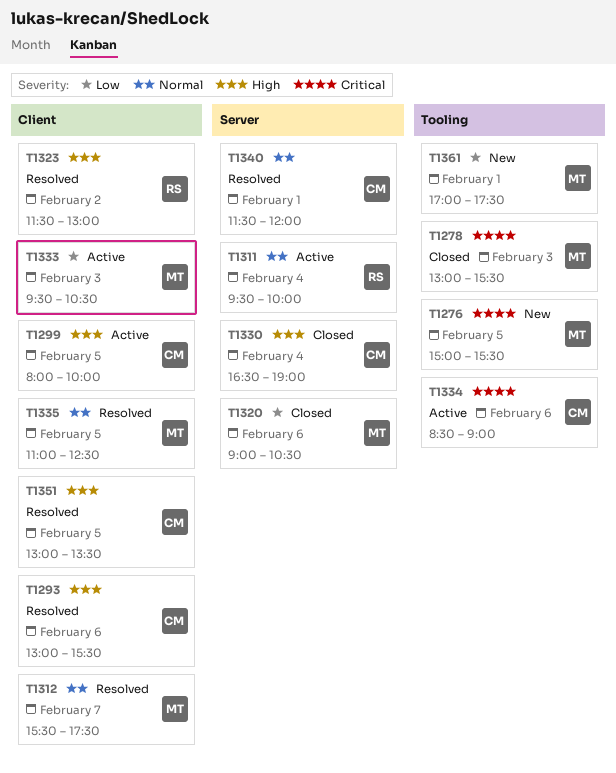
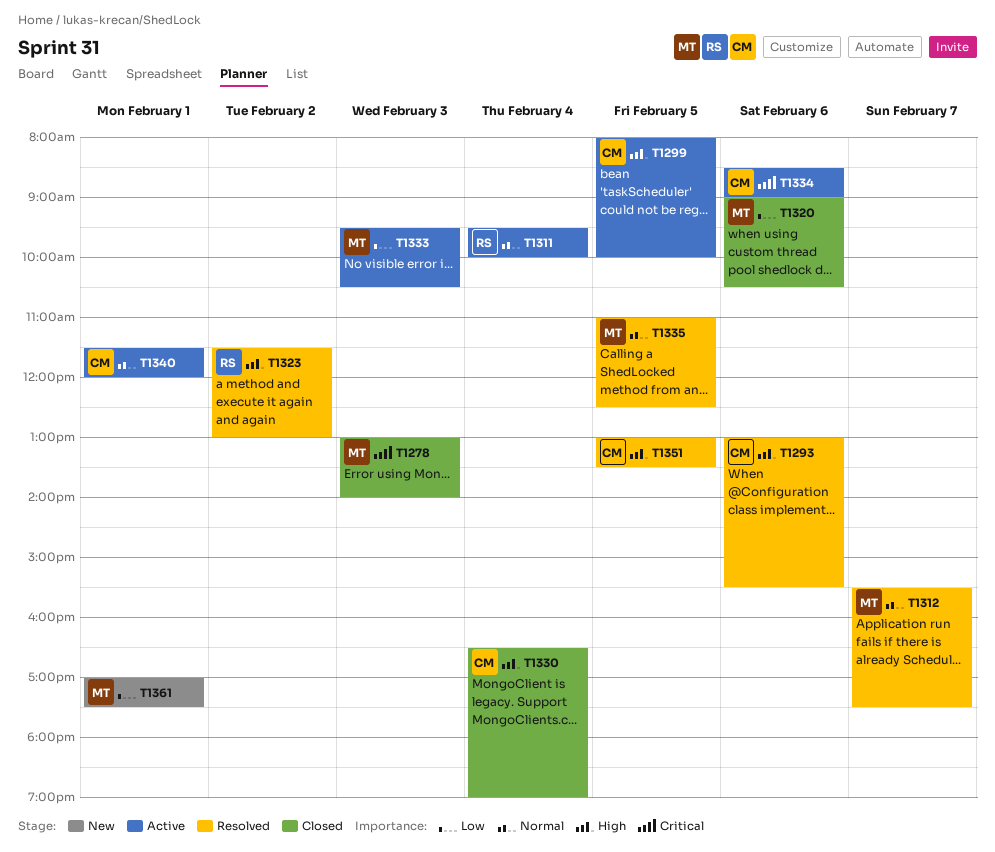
T1276: present -> none
T1278, ends: 15:30 -> 14:00
T1340, status: Resolved -> Active

